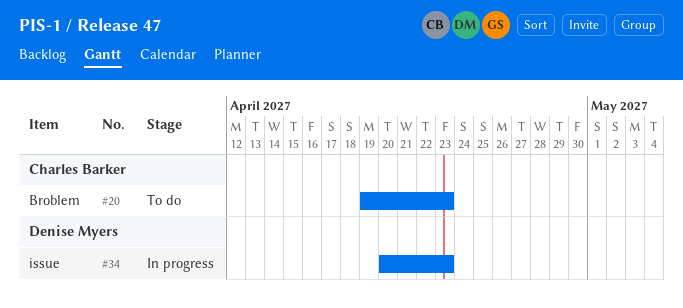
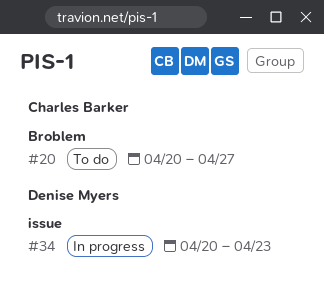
#20, start: Apr 19 -> Apr 20
#20, due: Apr 23 -> Apr 27

